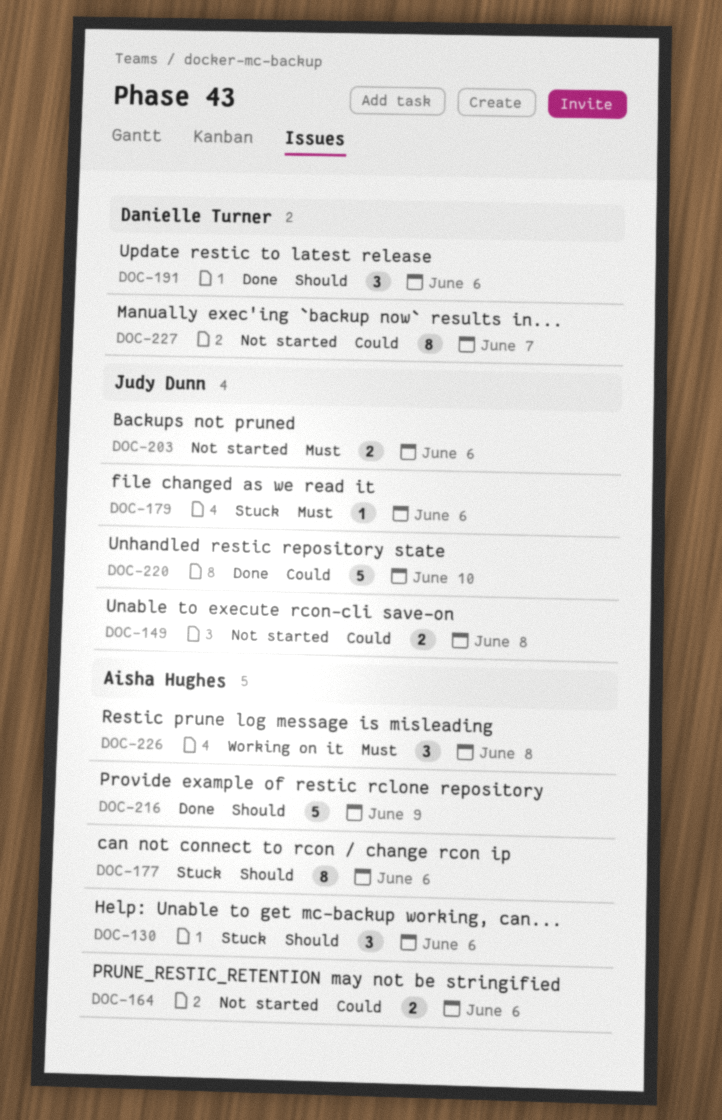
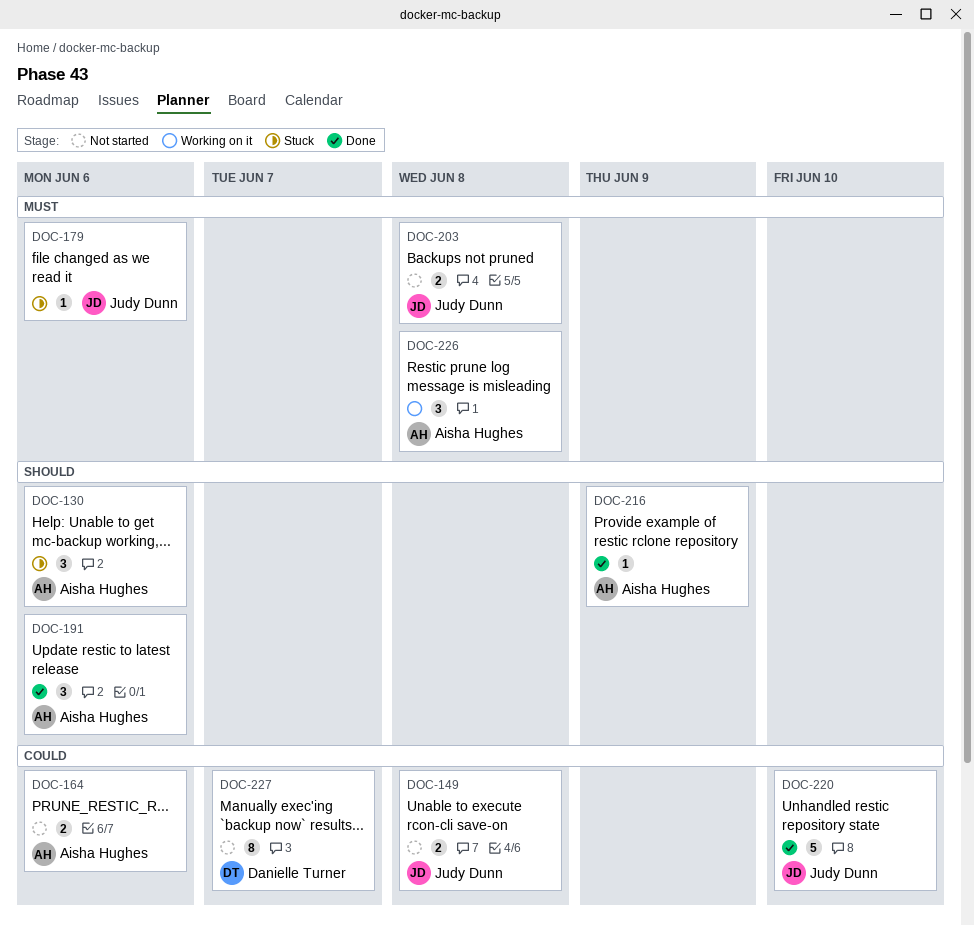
DOC-177: present -> none
DOC-191, owner: Danielle Turner -> Aisha Hughes
DOC-203, due: Jun 6 -> Jun 8
DOC-216, estimate: 5 -> 1

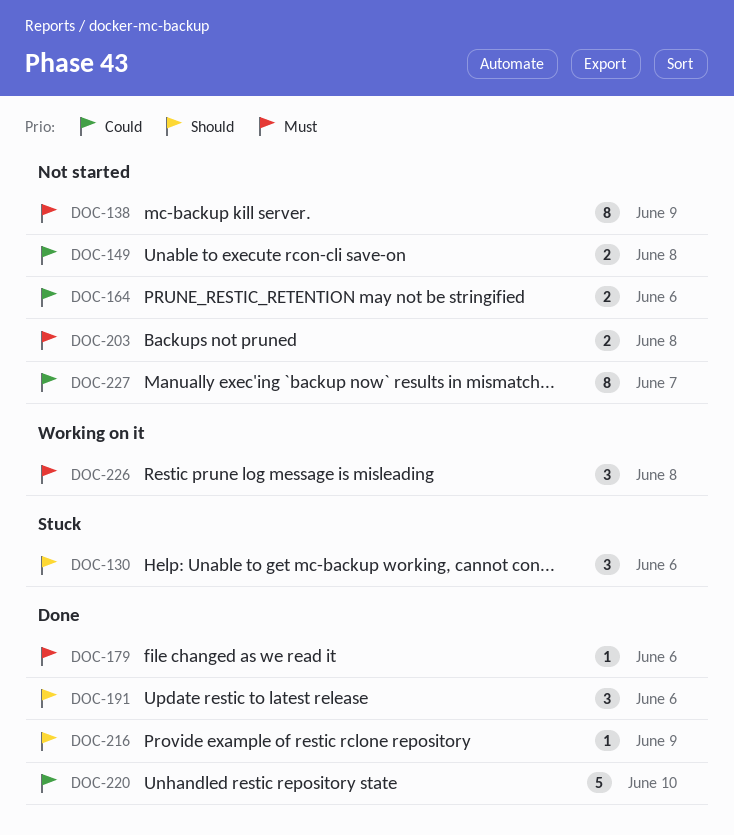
DOC-138: none -> present
DOC-179, status: Stuck -> Done

